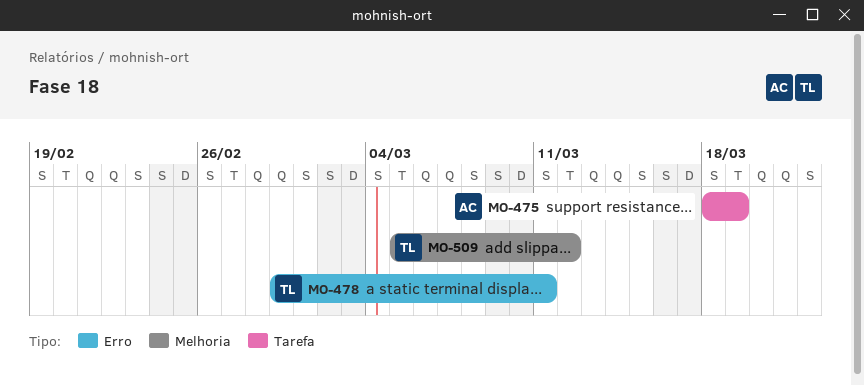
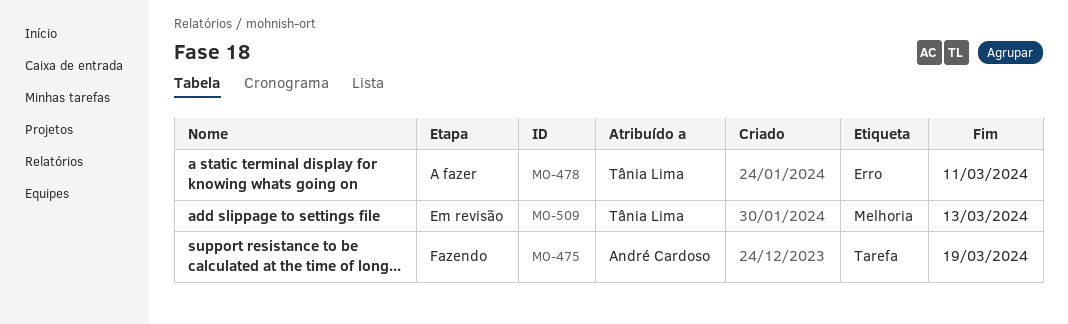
MO-509, due: Mar 12 -> Mar 13

